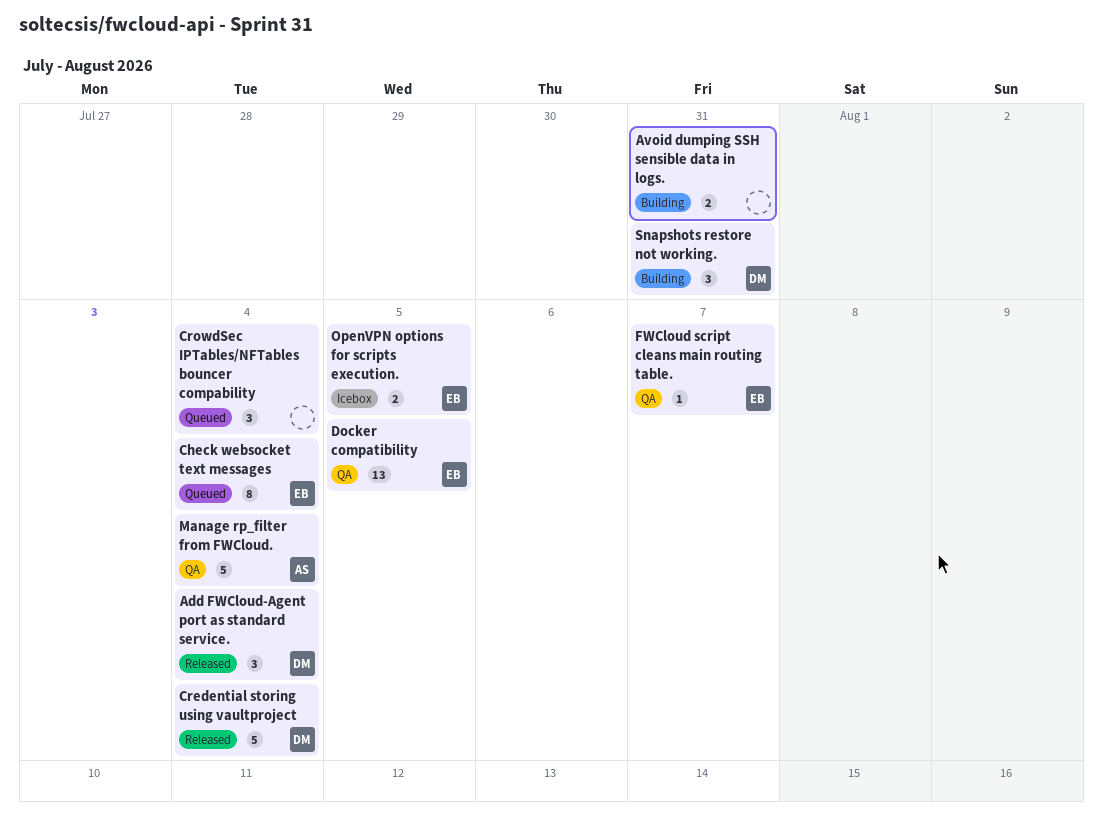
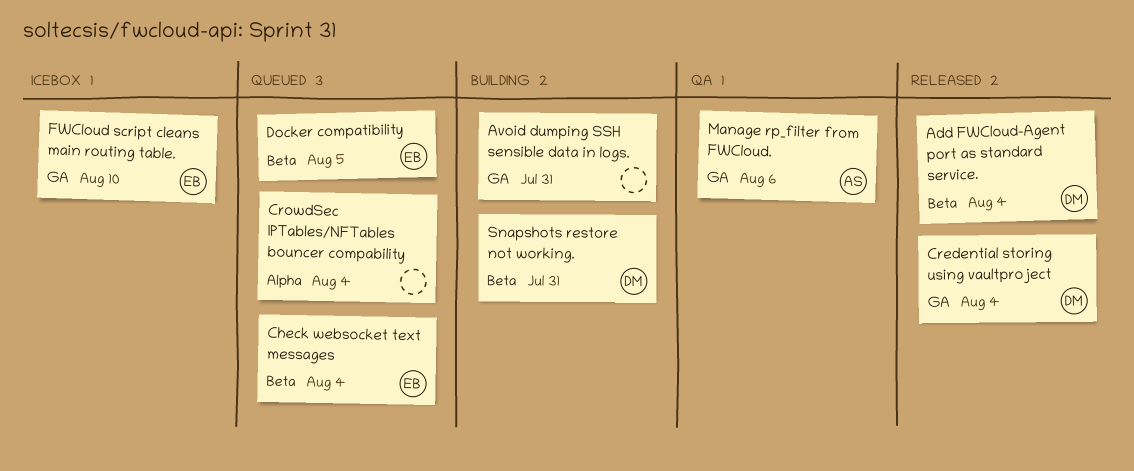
Docker compatibility, status: QA -> Queued
FWCloud script cleans main routing table., status: QA -> Icebox
FWCloud script cleans main routing table., due: Aug 7 -> Aug 10
Manage rp_filter from FWCloud., due: Aug 4 -> Aug 6
OpenVPN options for scripts execution.: present -> none

